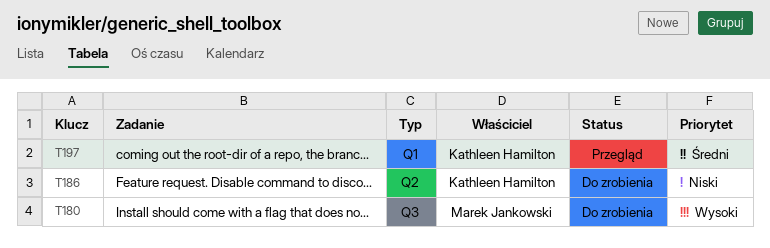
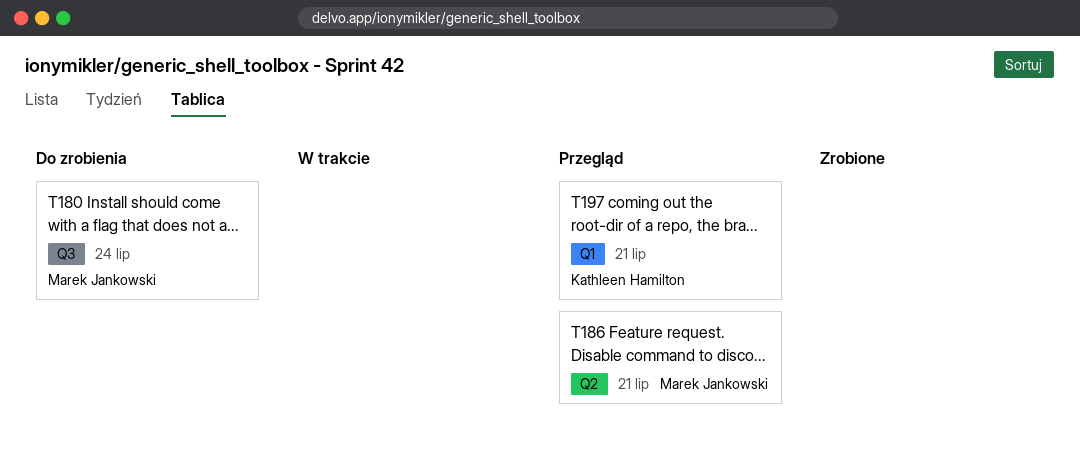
T186, status: Do zrobienia -> Przegląd
T186, owner: Kathleen Hamilton -> Marek Jankowski

